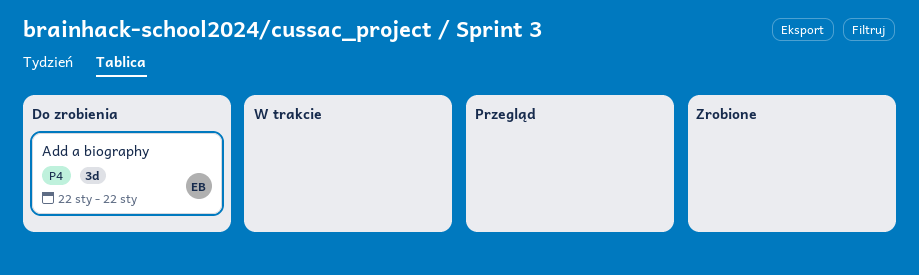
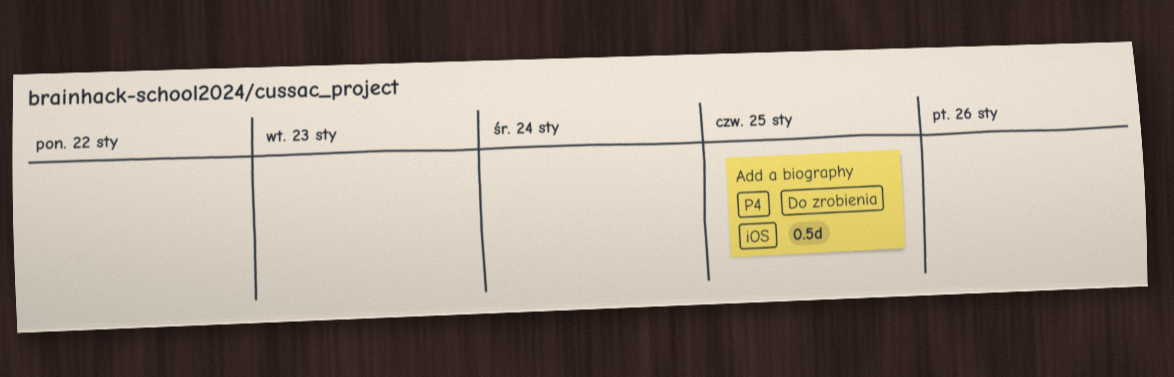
Add a biography, estimate: 3d -> 0.5d
Add a biography, due: Jan 22 -> Jan 25

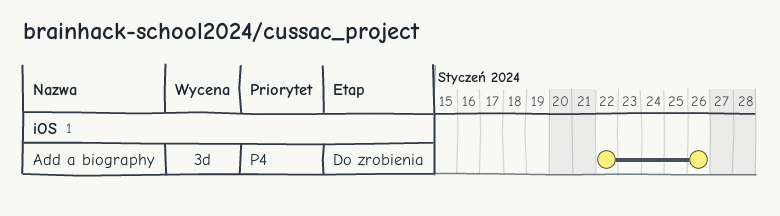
Add a biography, estimate: 0.5d -> 3d
Add a biography, due: Jan 25 -> Jan 26

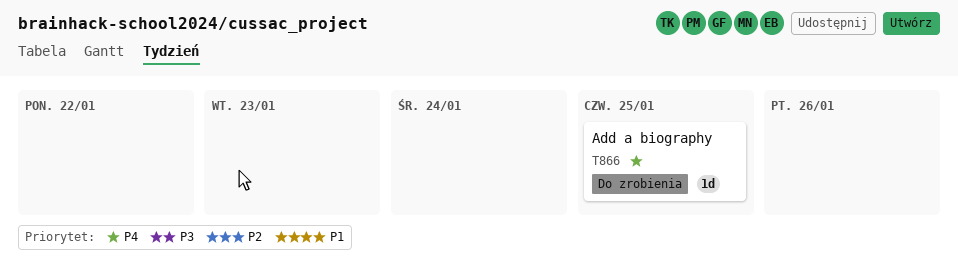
Add a biography, estimate: 3d -> 1d
Add a biography, due: Jan 26 -> Jan 25

